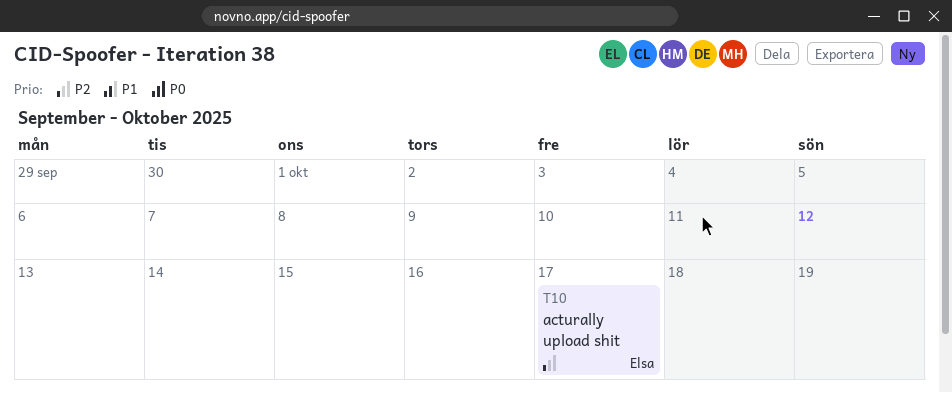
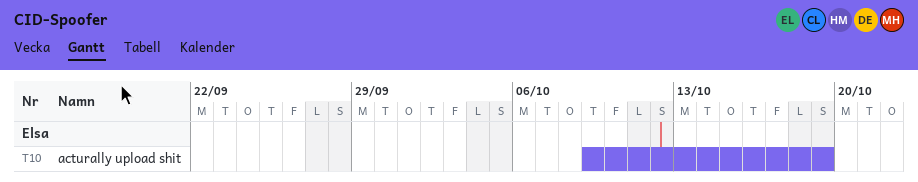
T10, due: Oct 17 -> Oct 19

